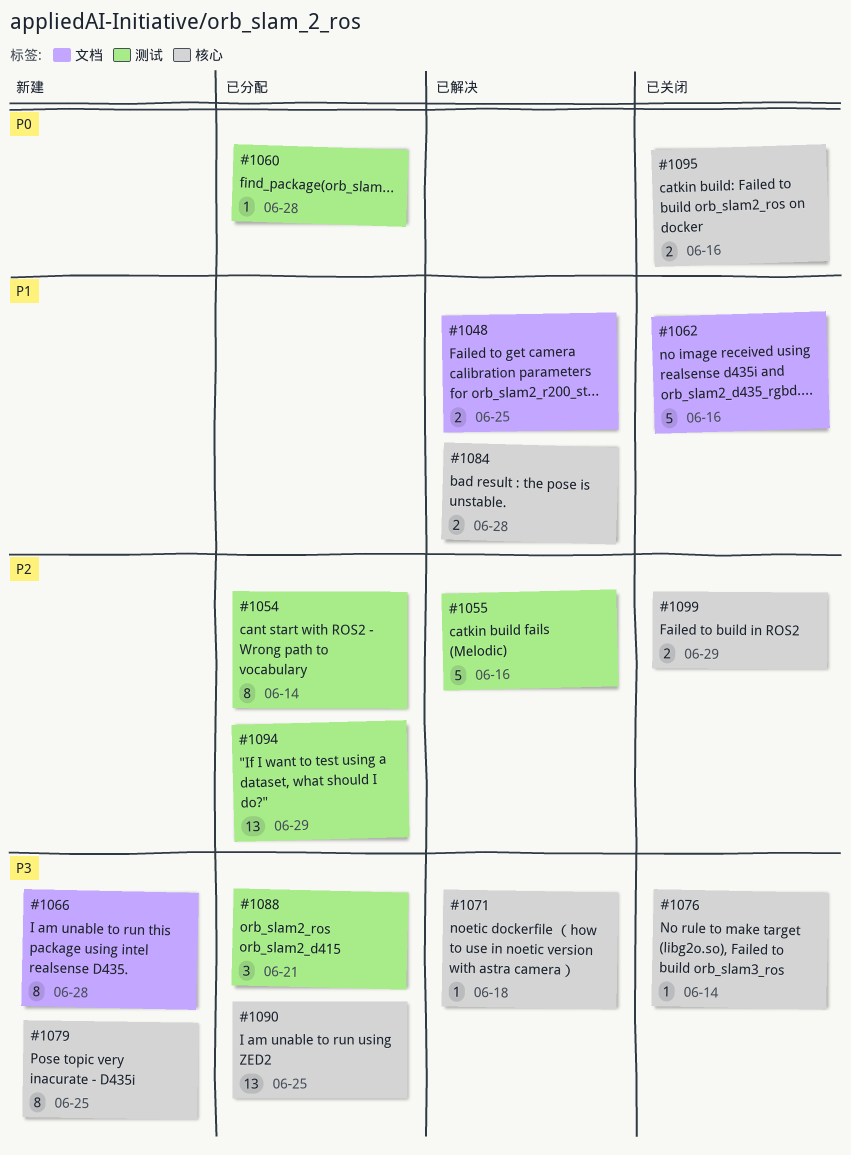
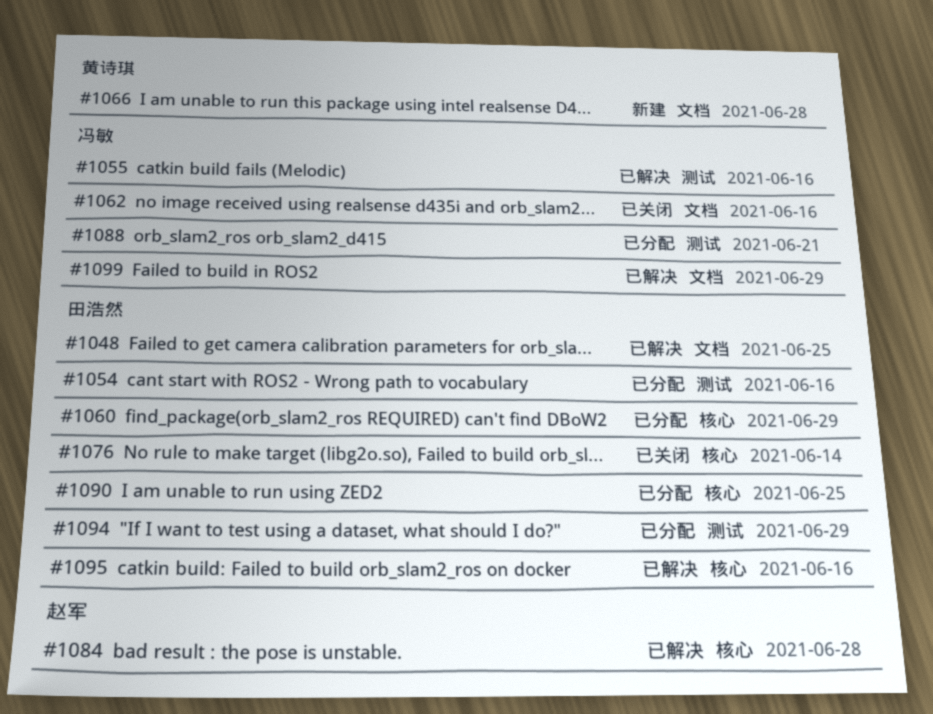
#1054, due: Jun 14 -> Jun 16
#1060, label: 测试 -> 核心
#1060, due: Jun 28 -> Jun 29
#1071: present -> none
#1079: present -> none
#1095, status: 已关闭 -> 已解决
#1099, status: 已关闭 -> 已解决
#1099, label: 核心 -> 文档

